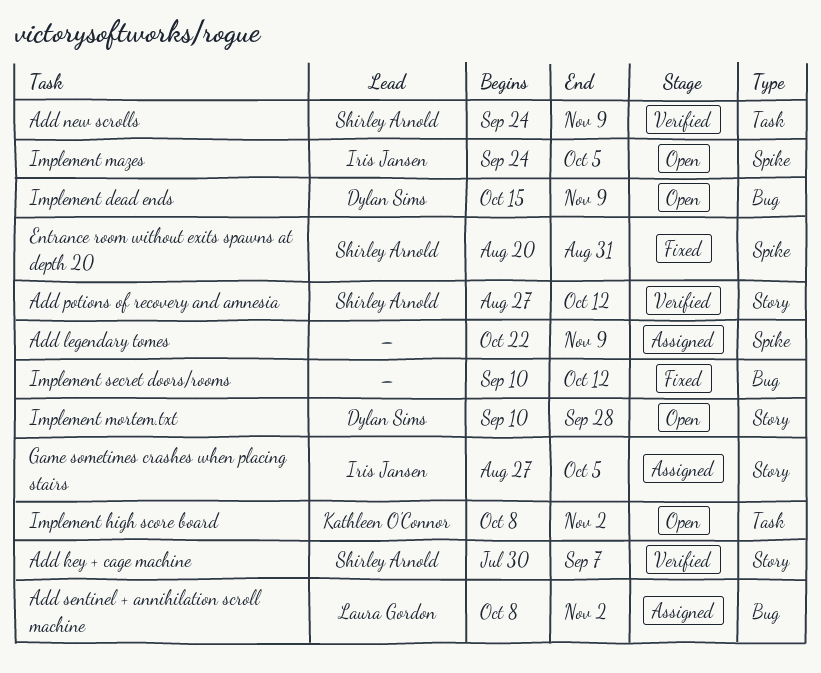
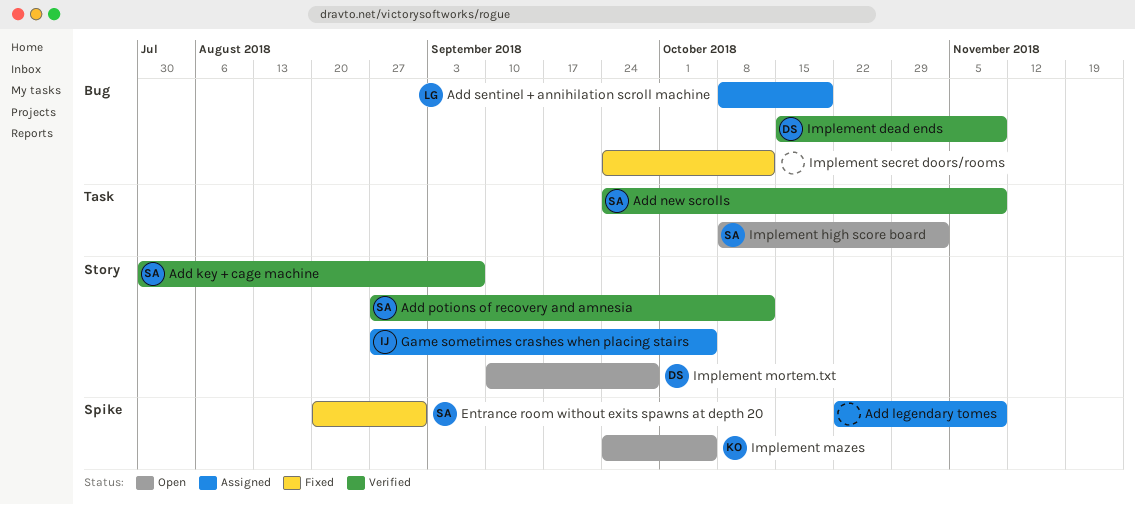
Add sentinel + annihilation scroll machine, due: Nov 2 -> Oct 19
Implement dead ends, status: Open -> Verified
Implement high score board, owner: Kathleen O'Connor -> Shirley Arnold
Implement mazes, owner: Iris Jansen -> Kathleen O'Connor
Implement secret doors/rooms, start: Sep 10 -> Sep 24

